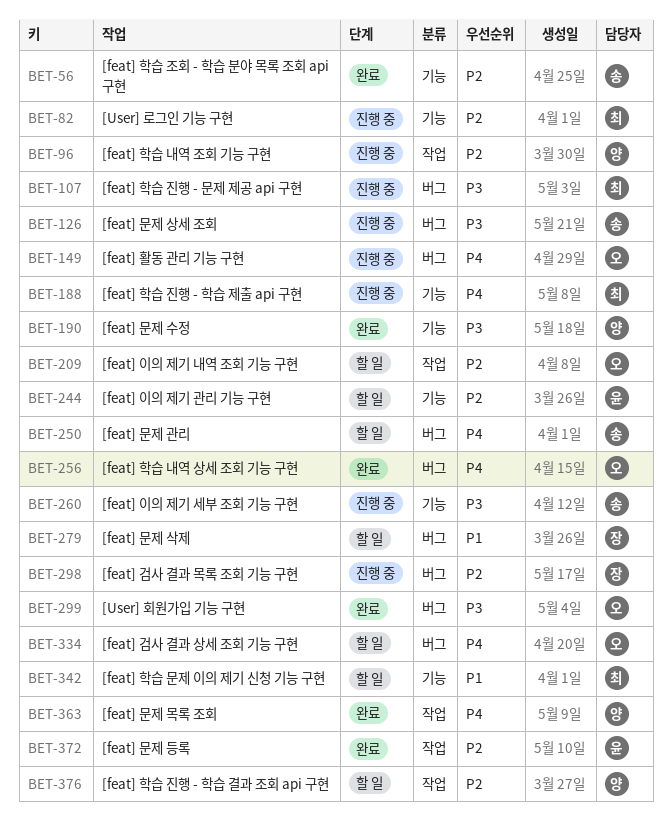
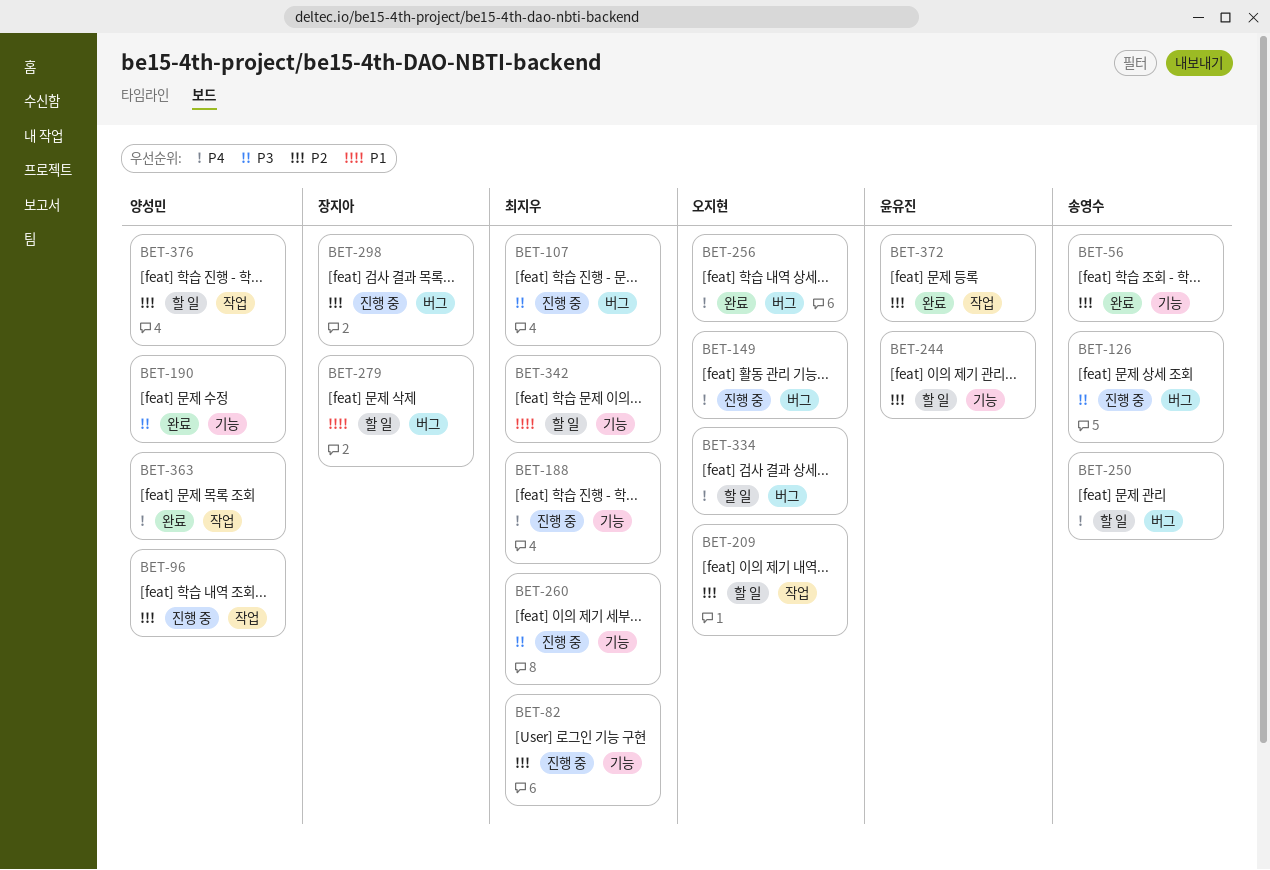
BET-260, owner: 송영수 -> 최지우
BET-299: present -> none

